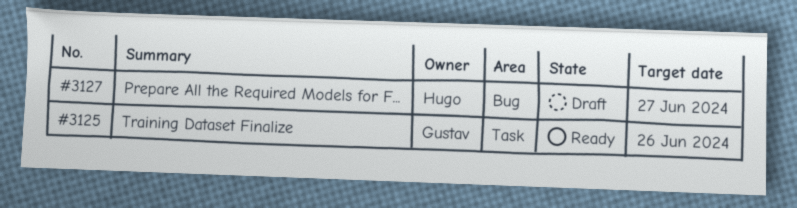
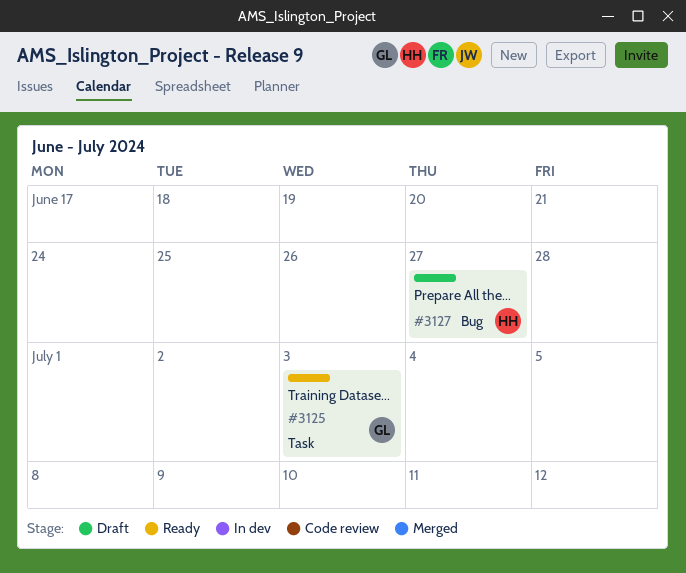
#3125, due: Jun 26 -> Jul 3

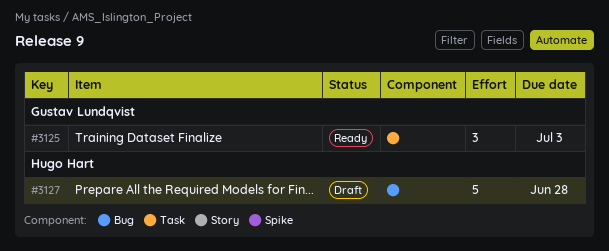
#3127, due: Jun 27 -> Jun 28

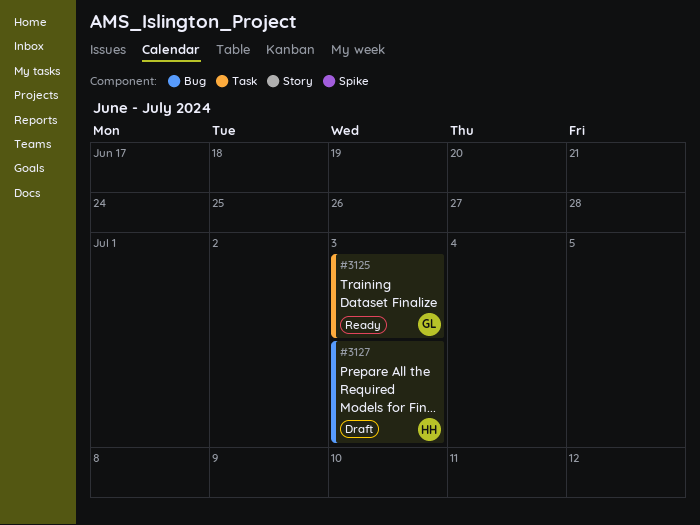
#3127, due: Jun 28 -> Jul 3

